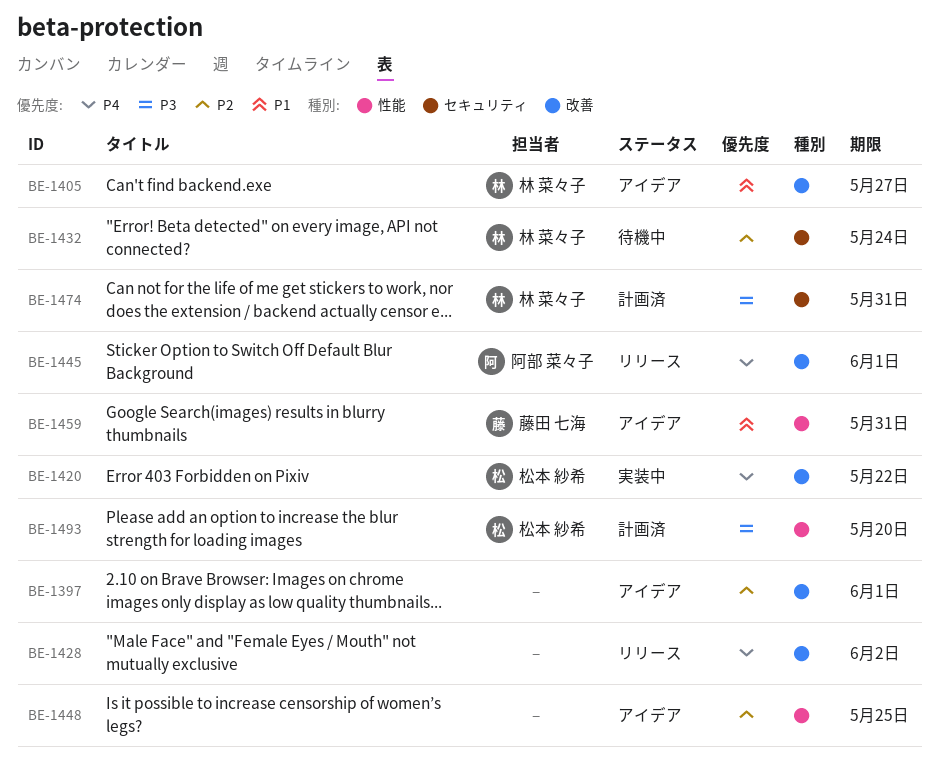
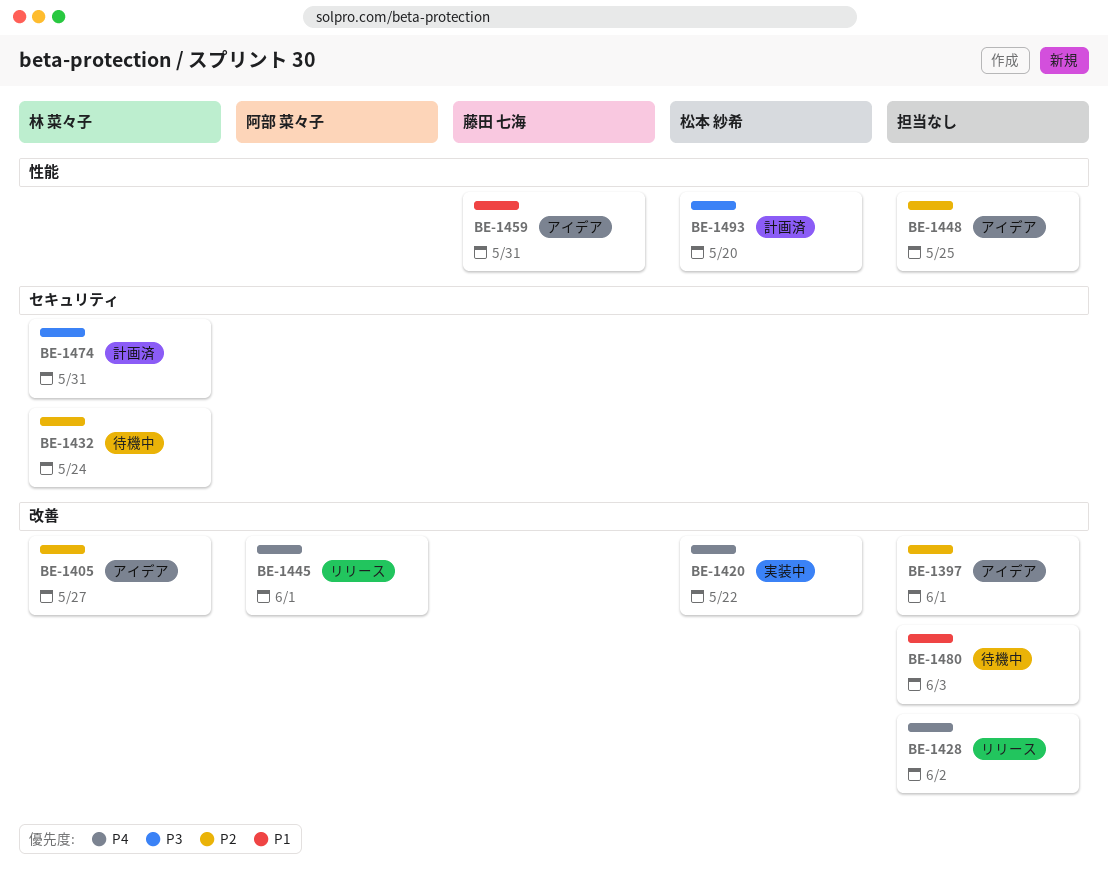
BE-1405, priority: P1 -> P2
BE-1480: none -> present

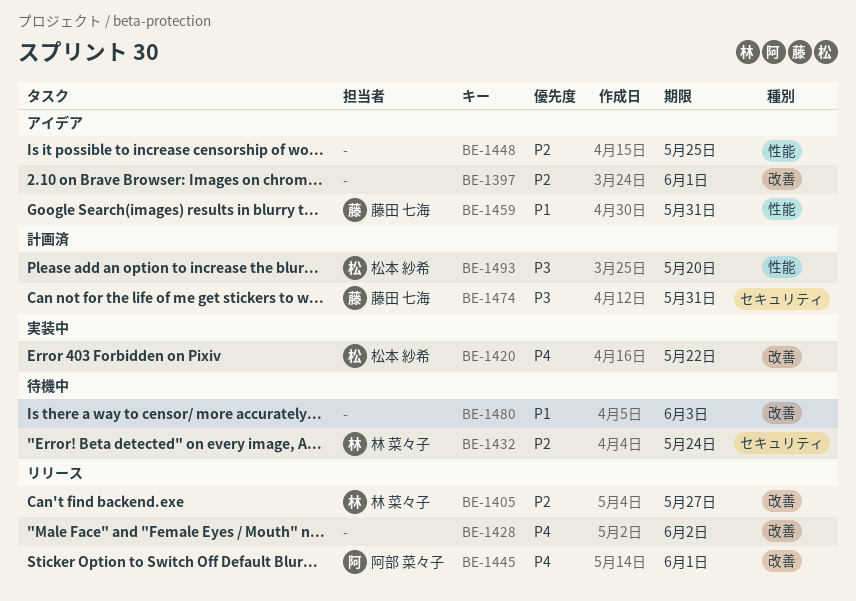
BE-1405, status: アイデア -> リリース
BE-1474, owner: 林 菜々子 -> 藤田 七海

